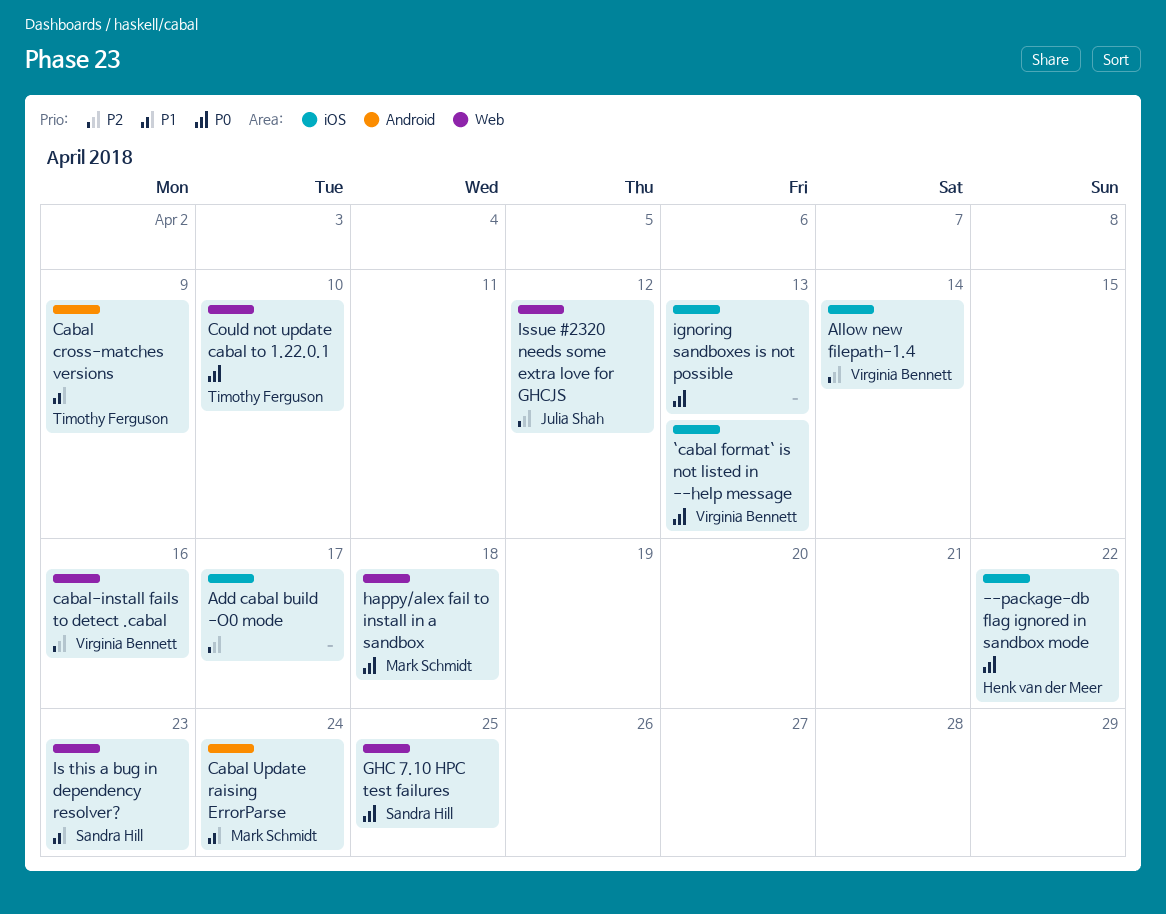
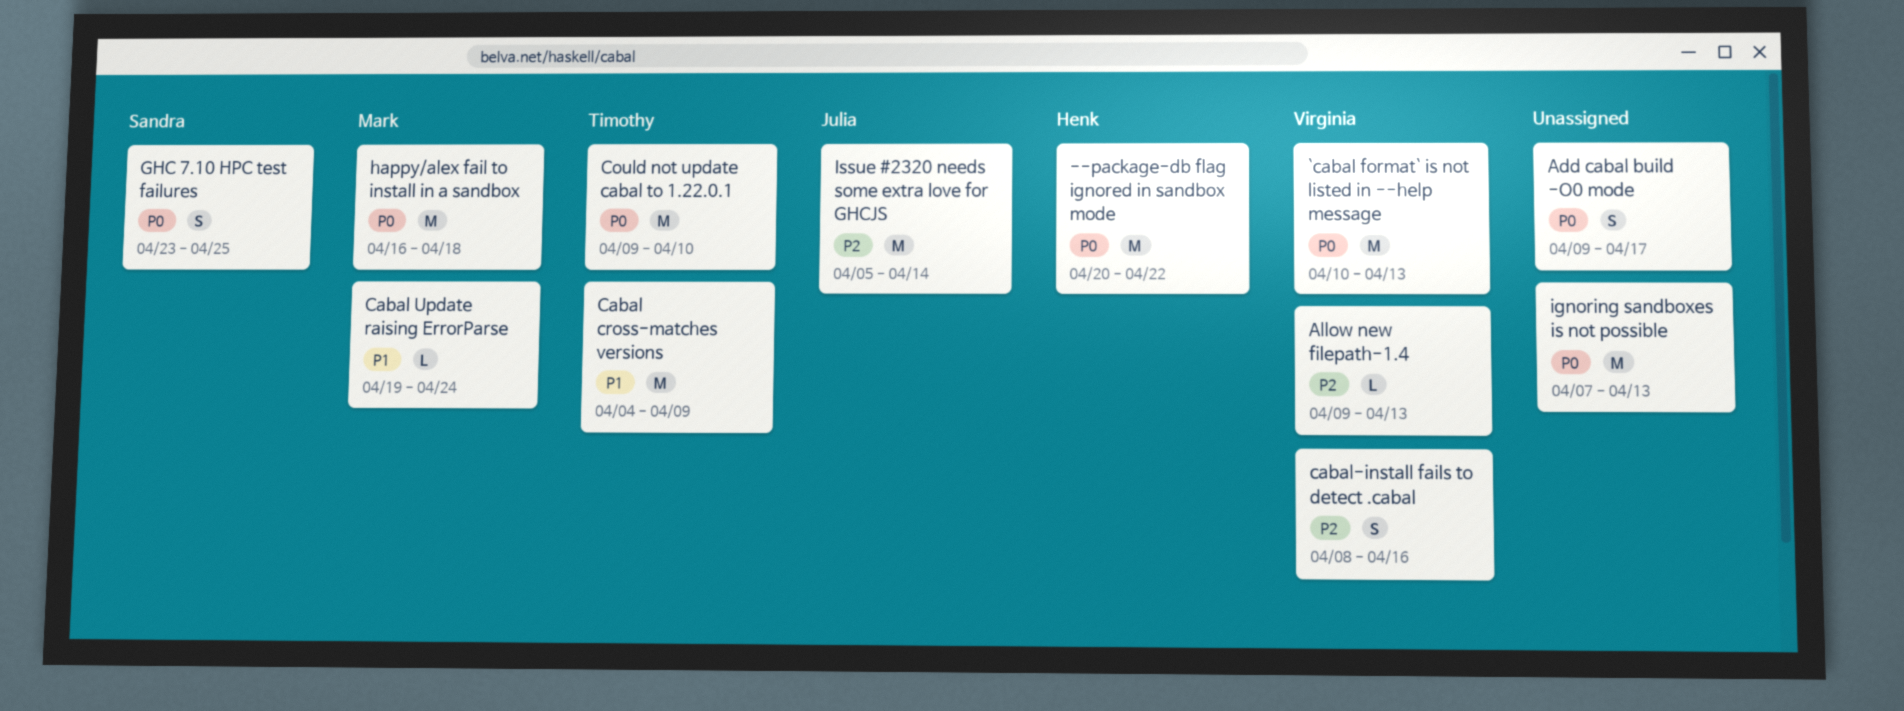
Add cabal build -O0 mode, priority: P2 -> P0
Allow new filepath-1.4, due: Apr 14 -> Apr 13
Is this a bug in dependency resolver?: present -> none
Issue #2320 needs some extra love for GHCJS, due: Apr 12 -> Apr 14

